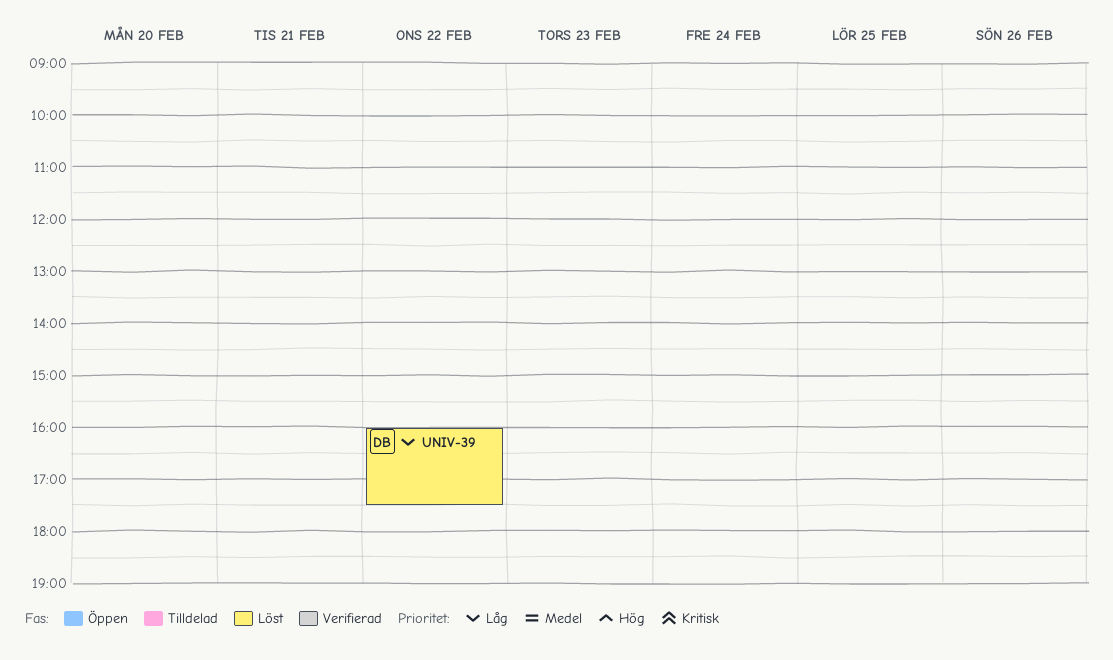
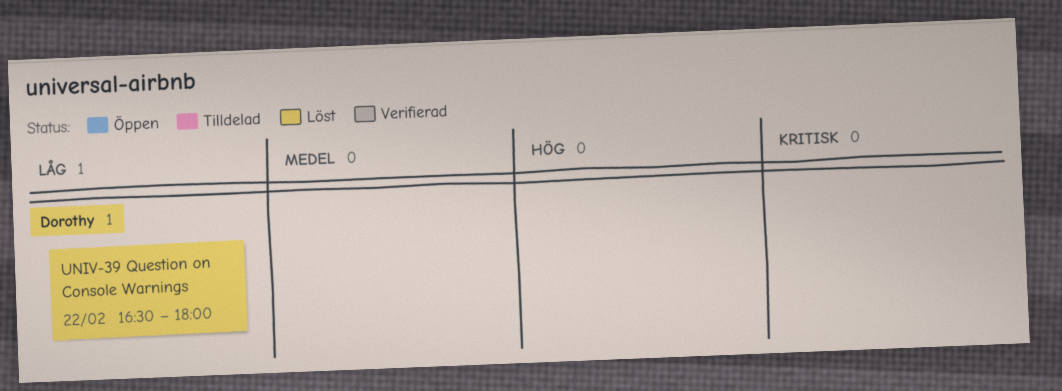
UNIV-39, begins: 16:00 -> 16:30
UNIV-39, ends: 17:30 -> 18:00

